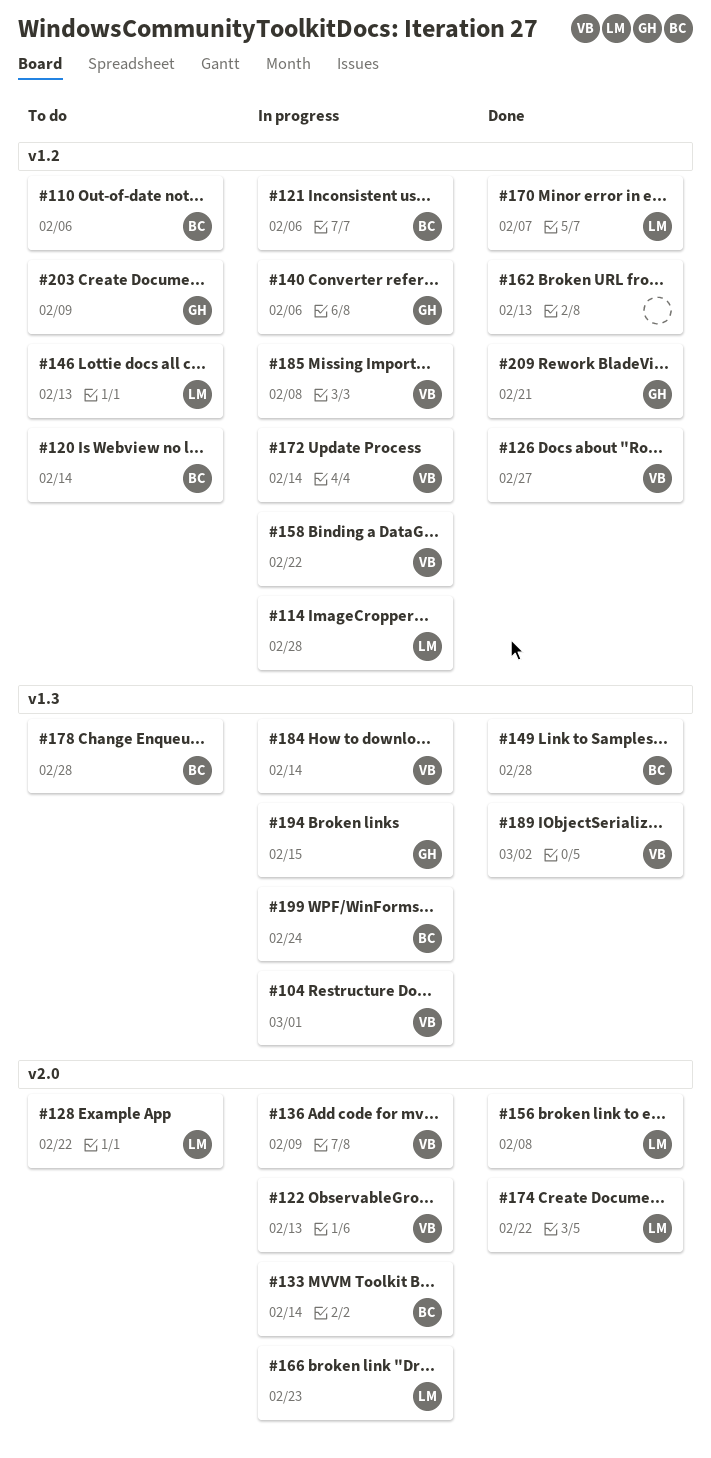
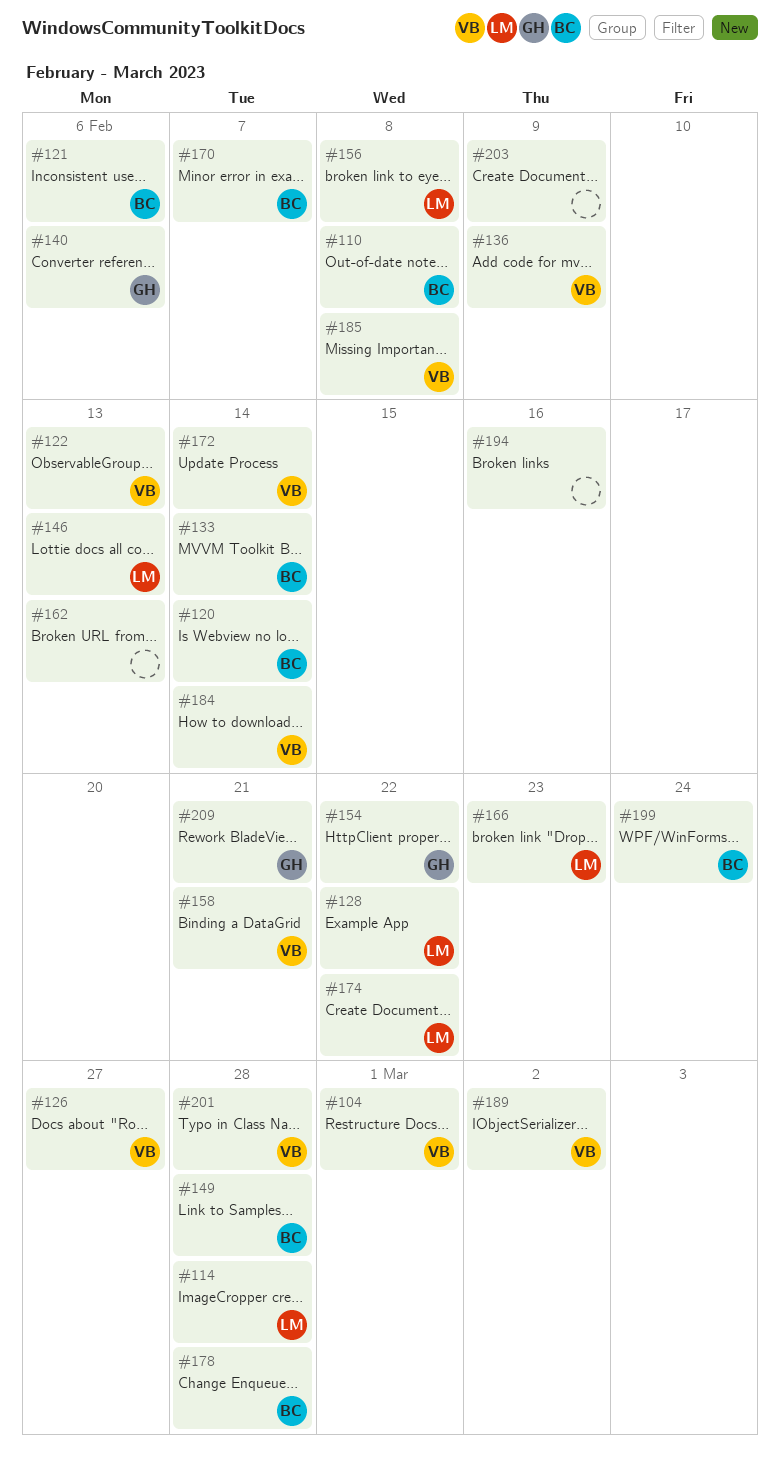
#110, due: Feb 6 -> Feb 8
#154: none -> present
#158, due: Feb 22 -> Feb 21
#170, owner: LM -> BC
#194, owner: GH -> none
#194, due: Feb 15 -> Feb 16
#201: none -> present
#203, owner: GH -> none

